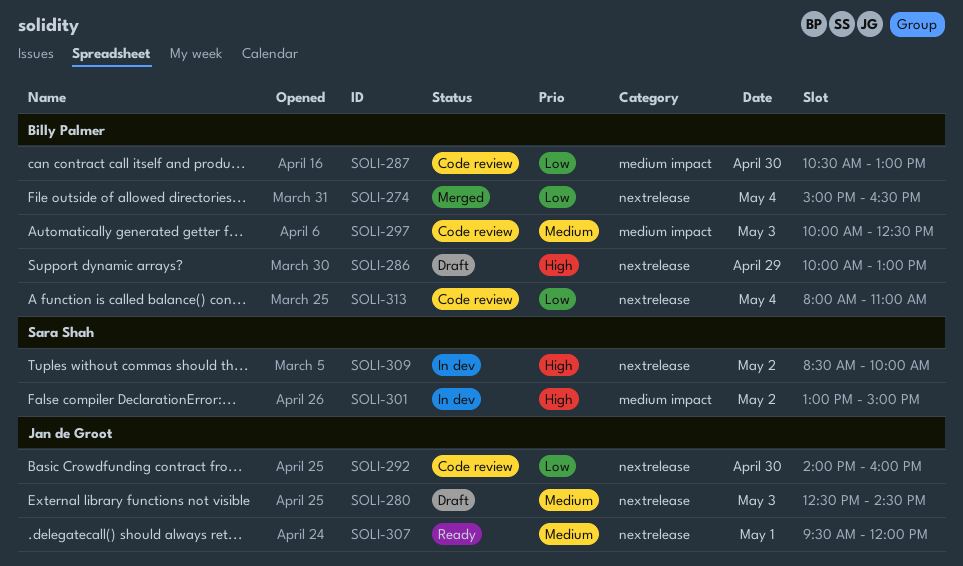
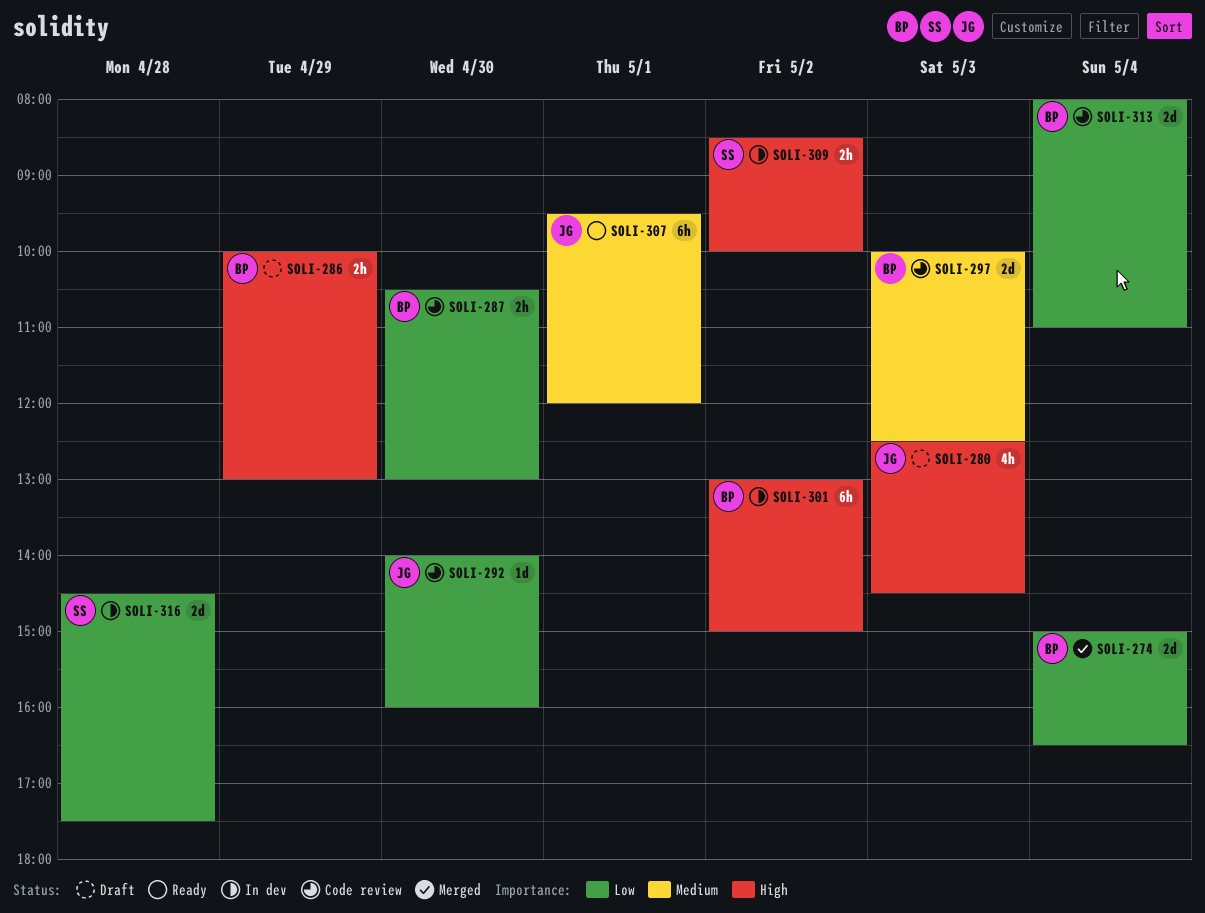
SOLI-280, priority: Medium -> High
SOLI-301, owner: Sara Shah -> Billy Palmer
SOLI-316: none -> present

